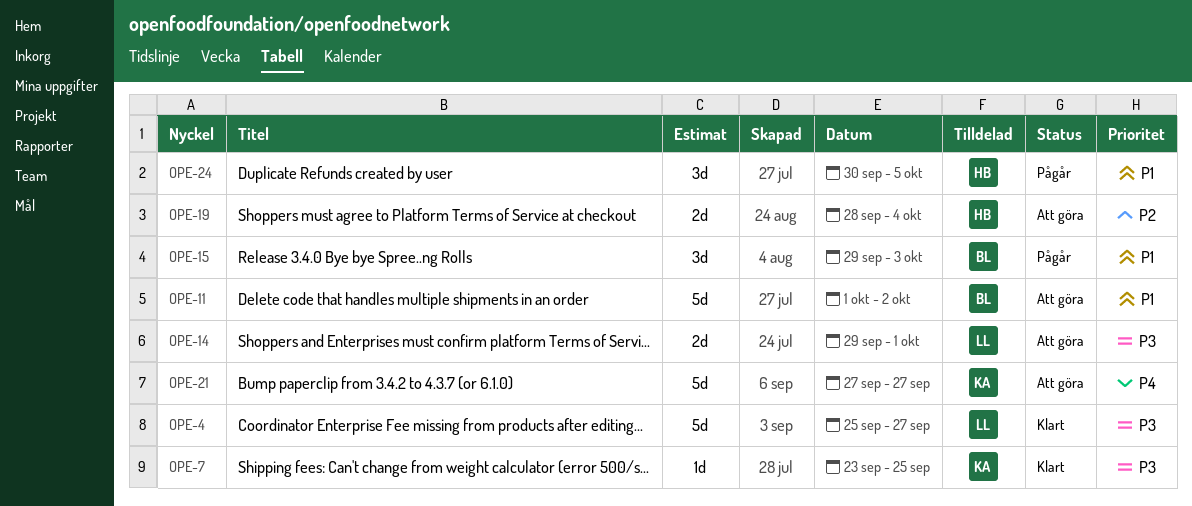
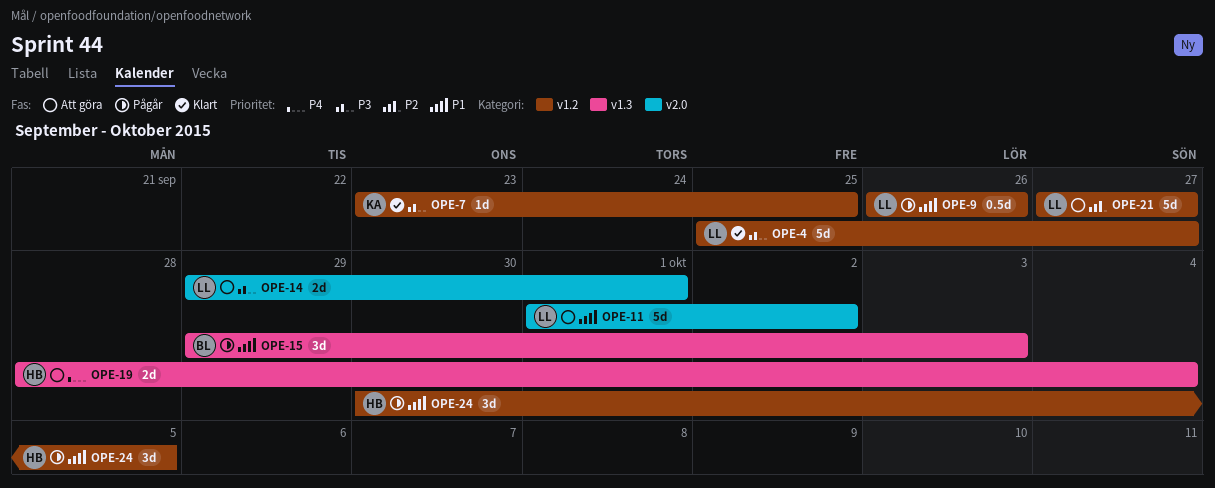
OPE-9: none -> present
OPE-11, owner: BL -> LL
OPE-19, priority: P2 -> P4
OPE-21, owner: KA -> LL
OPE-21, priority: P4 -> P2

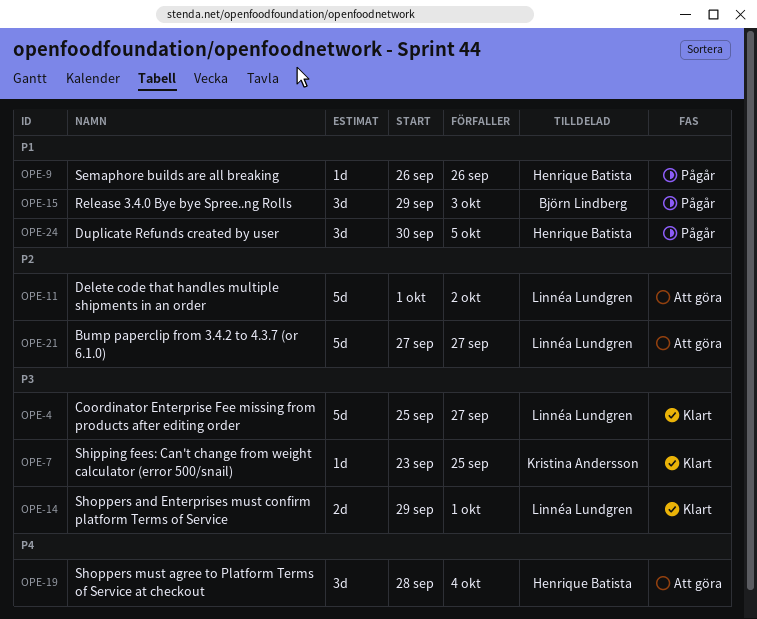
OPE-9, owner: Linnéa Lundgren -> Henrique Batista
OPE-9, estimate: 0.5d -> 1d
OPE-11, priority: P1 -> P2
OPE-14, status: Att göra -> Klart
OPE-19, estimate: 2d -> 3d

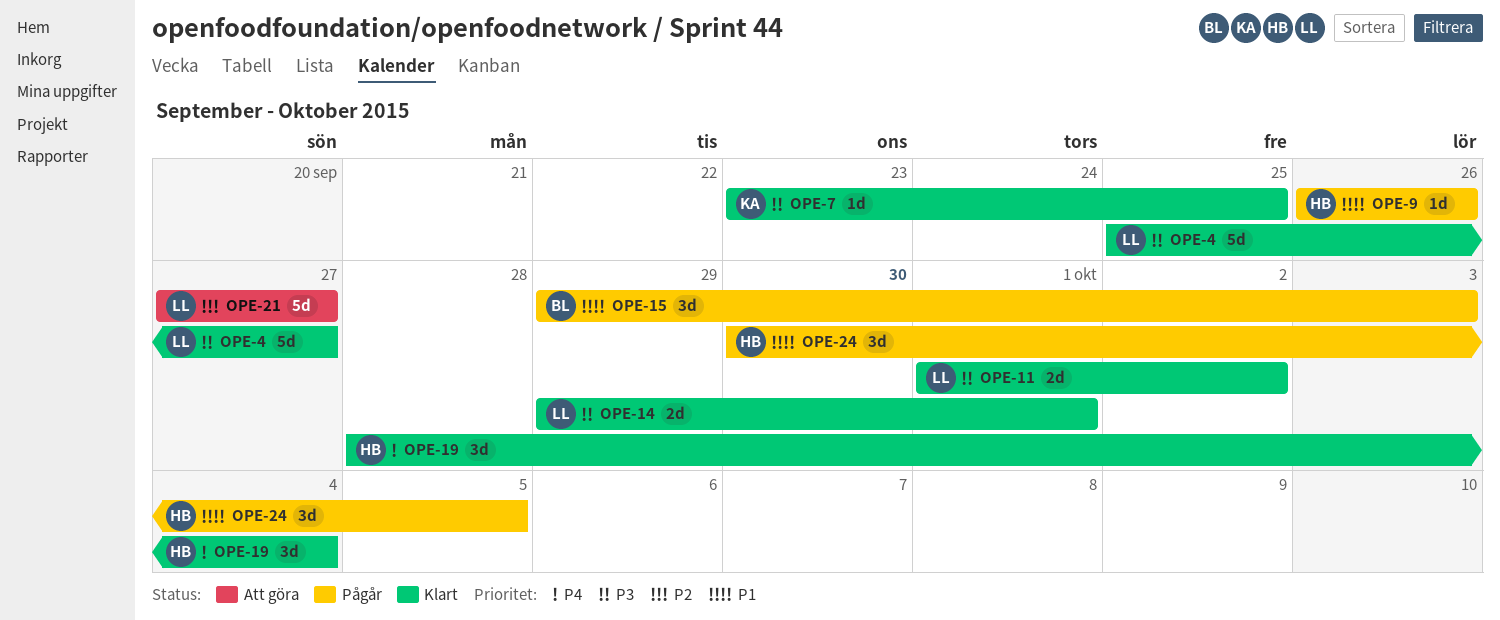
OPE-11, status: Att göra -> Klart
OPE-11, priority: P2 -> P3
OPE-11, estimate: 5d -> 2d
OPE-19, status: Att göra -> Klart

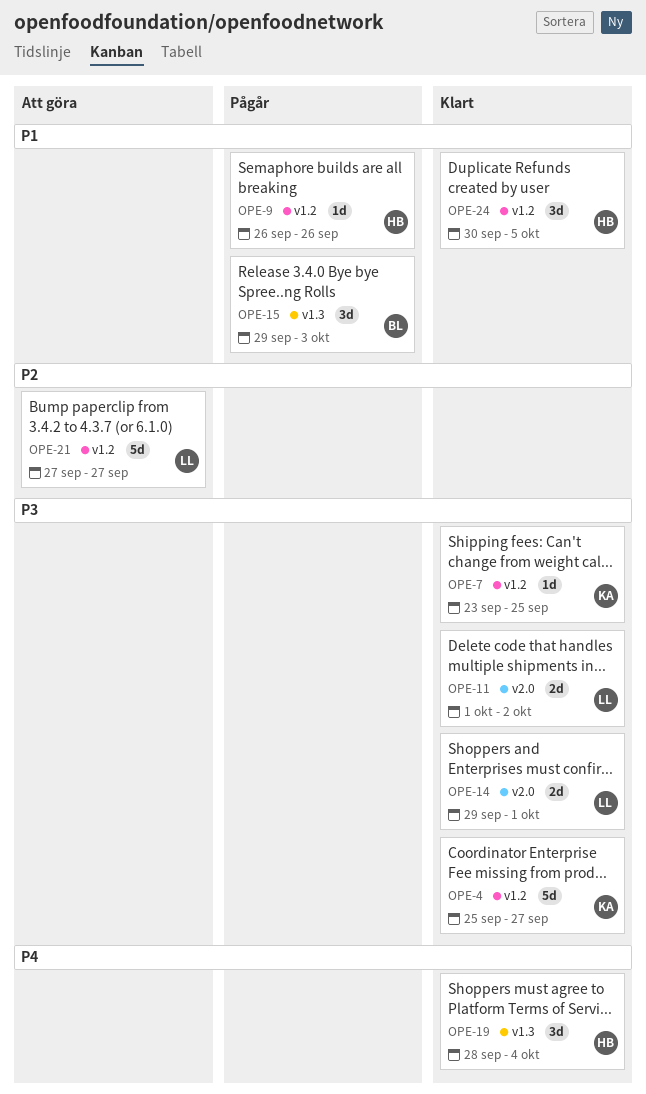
OPE-4, owner: LL -> KA
OPE-24, status: Pågår -> Klart

